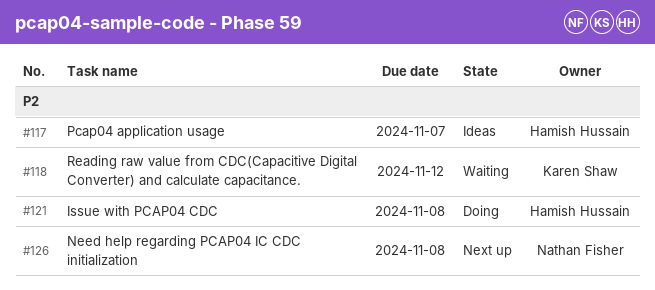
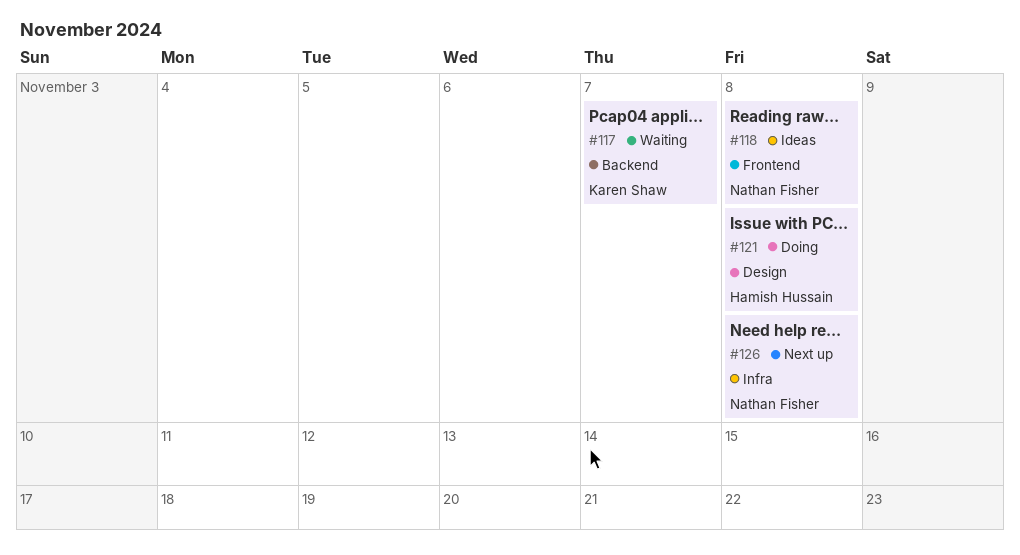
#117, status: Ideas -> Waiting
#117, owner: Hamish Hussain -> Karen Shaw
#118, status: Waiting -> Ideas
#118, owner: Karen Shaw -> Nathan Fisher
#118, due: Nov 12 -> Nov 8

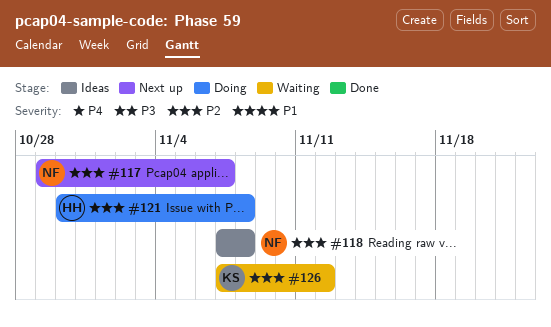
#117, status: Waiting -> Next up
#117, owner: Karen Shaw -> Nathan Fisher
#126, status: Next up -> Waiting
#126, owner: Nathan Fisher -> Karen Shaw
#126, due: Nov 8 -> Nov 12

